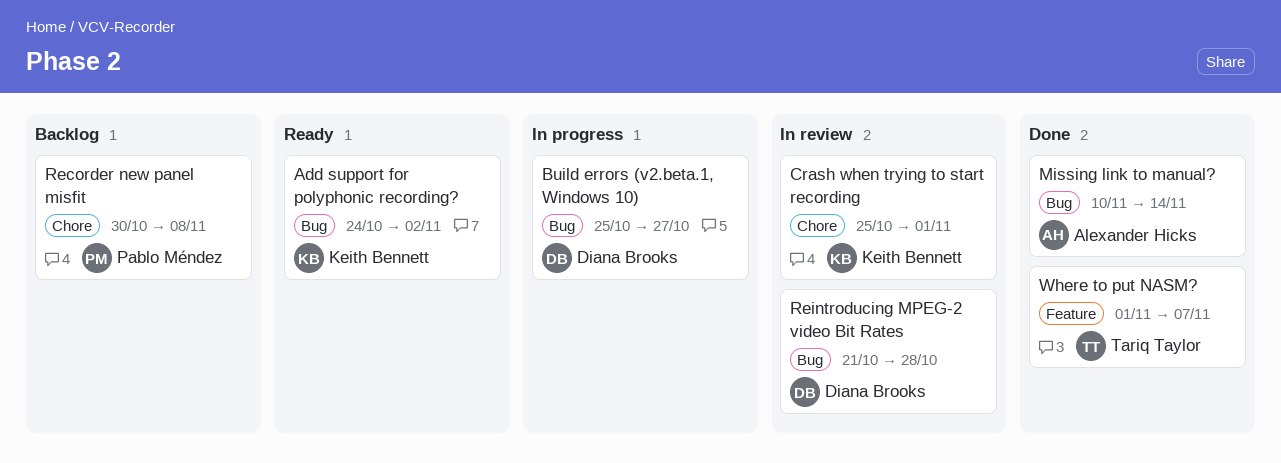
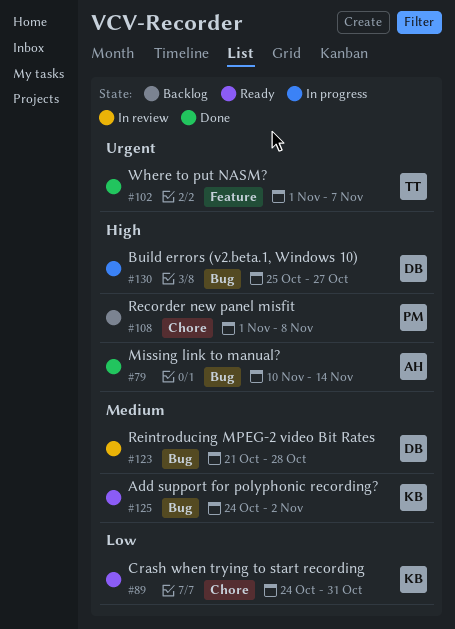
Crash when trying to start recording, status: In review -> Ready
Crash when trying to start recording, start: Oct 25 -> Oct 24
Crash when trying to start recording, due: Nov 1 -> Oct 31
Recorder new panel misfit, start: Oct 30 -> Nov 1

